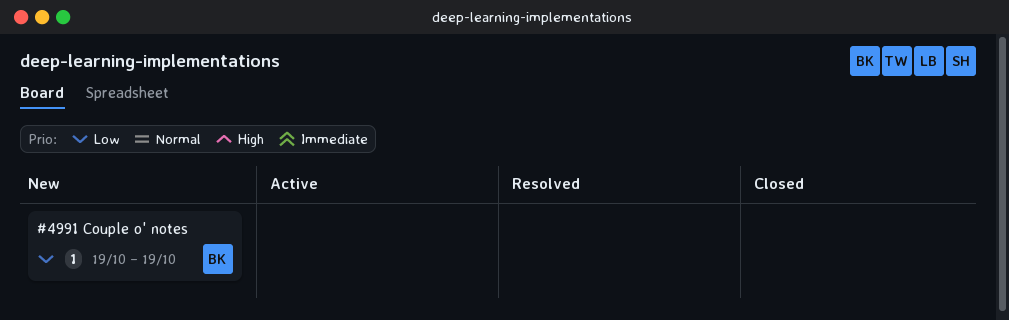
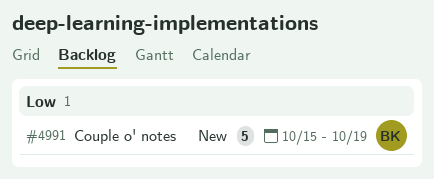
#4991, estimate: 1 -> 5
#4991, start: Oct 19 -> Oct 15

